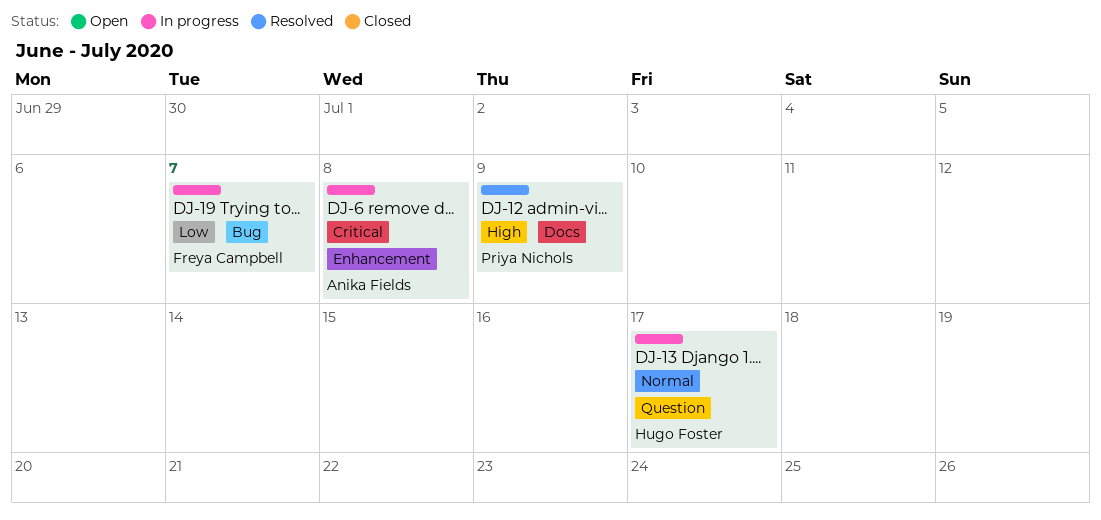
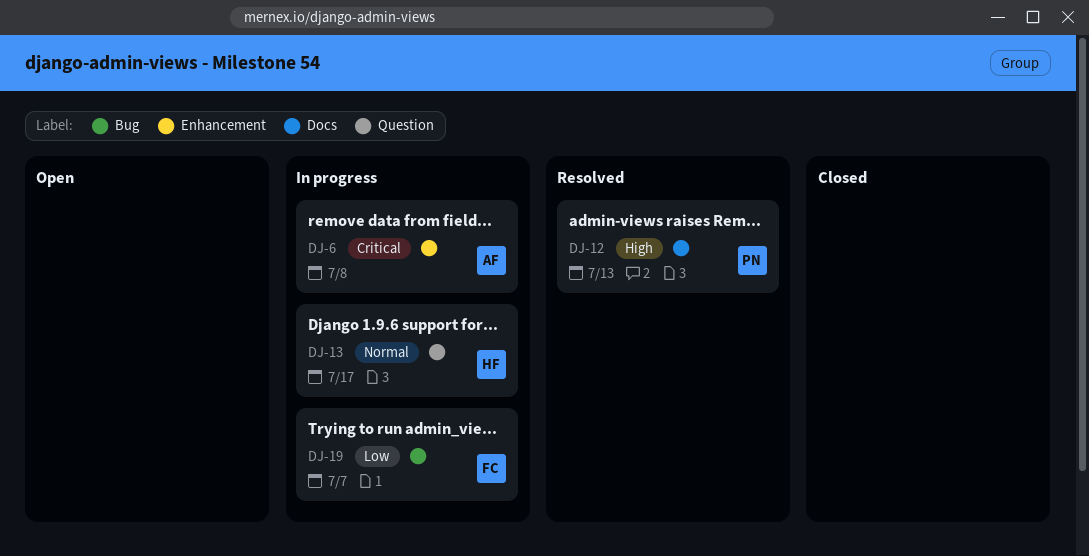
DJ-12, due: Jul 9 -> Jul 13

